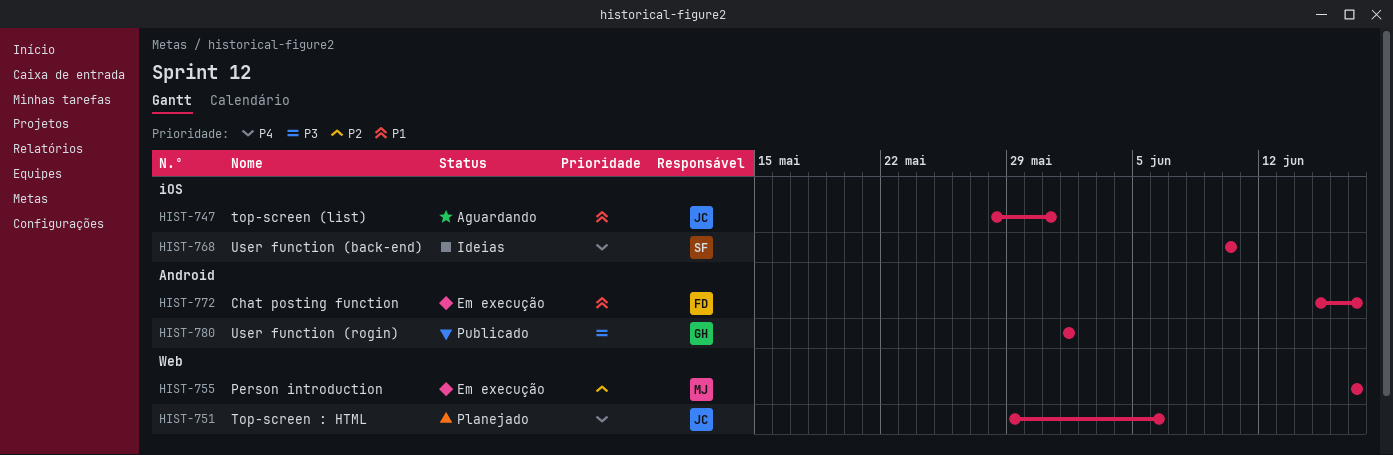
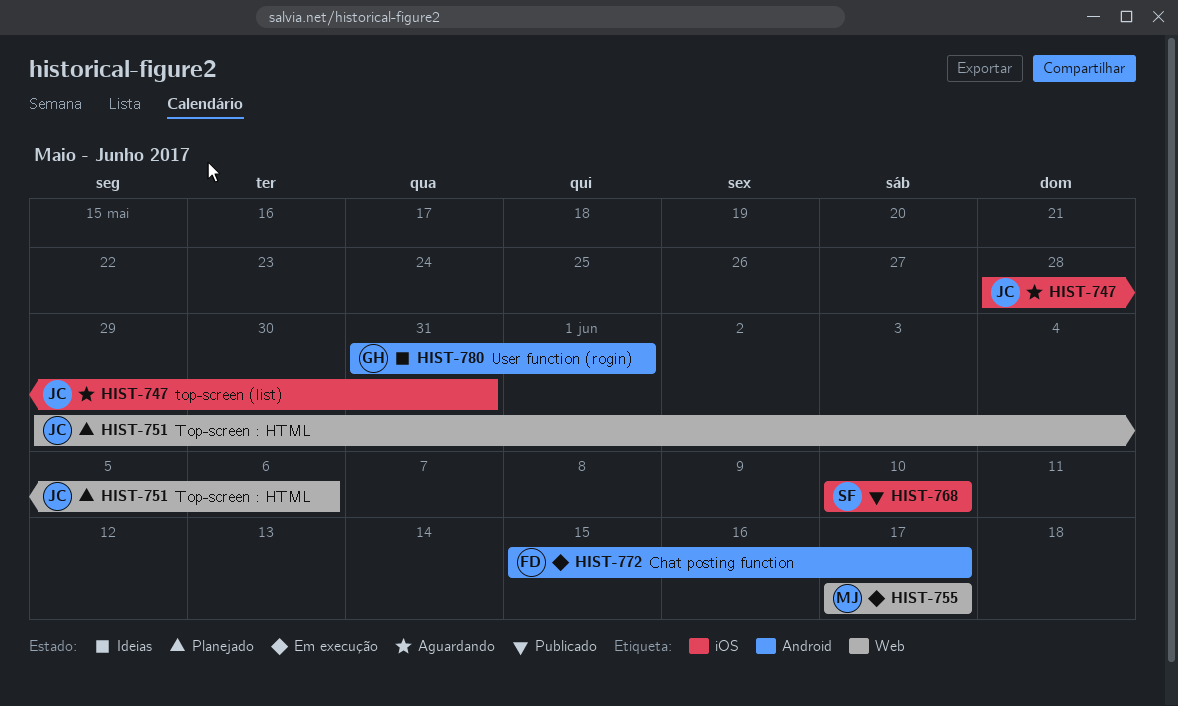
HIST-768, status: Ideias -> Publicado
HIST-780, status: Publicado -> Ideias
HIST-780, start: Jun 1 -> May 31

